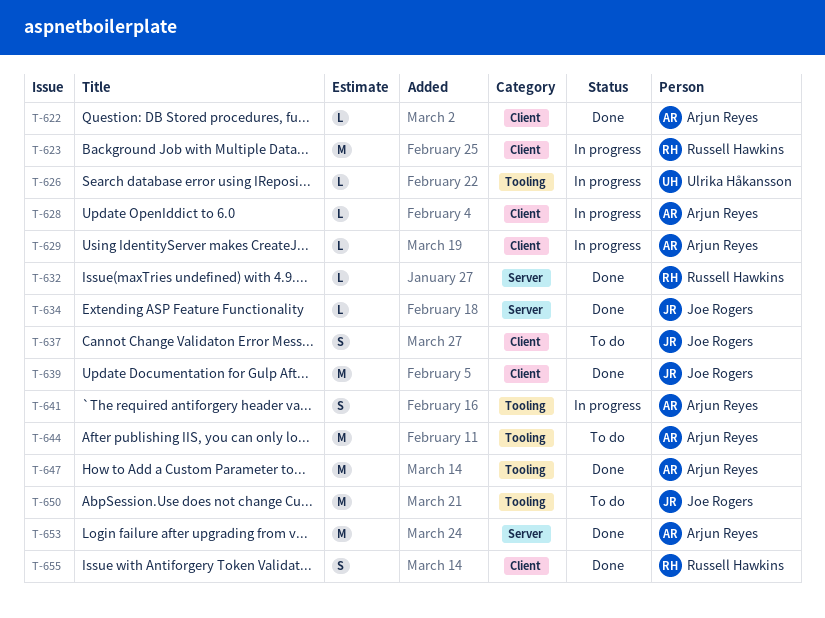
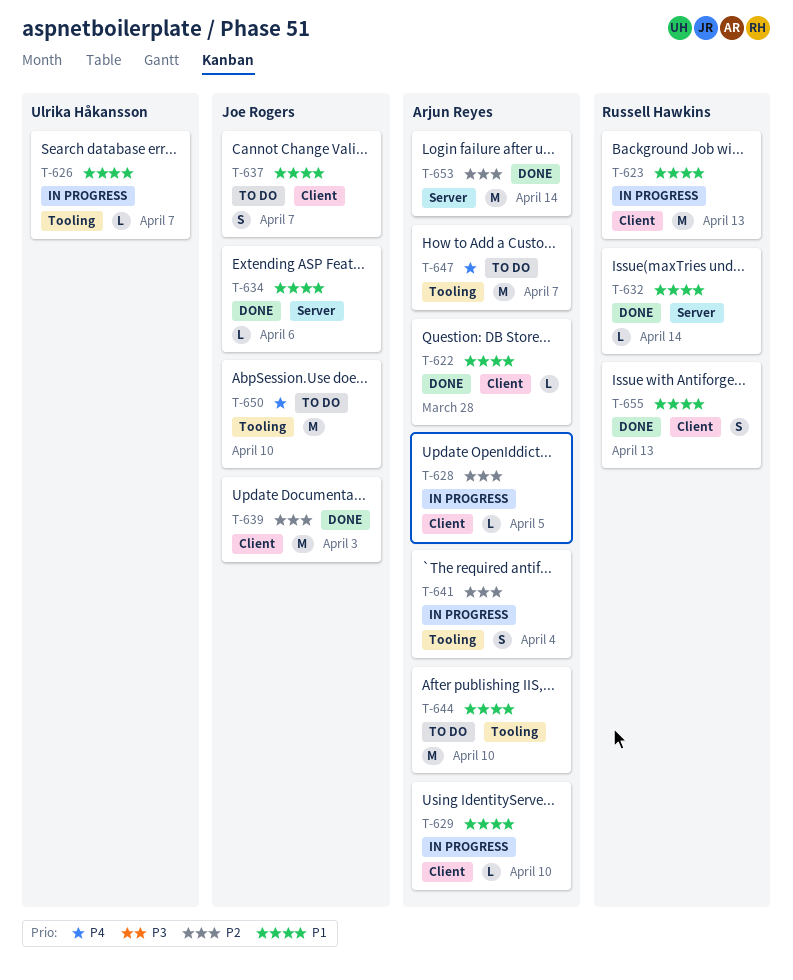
T-647, status: Done -> To do

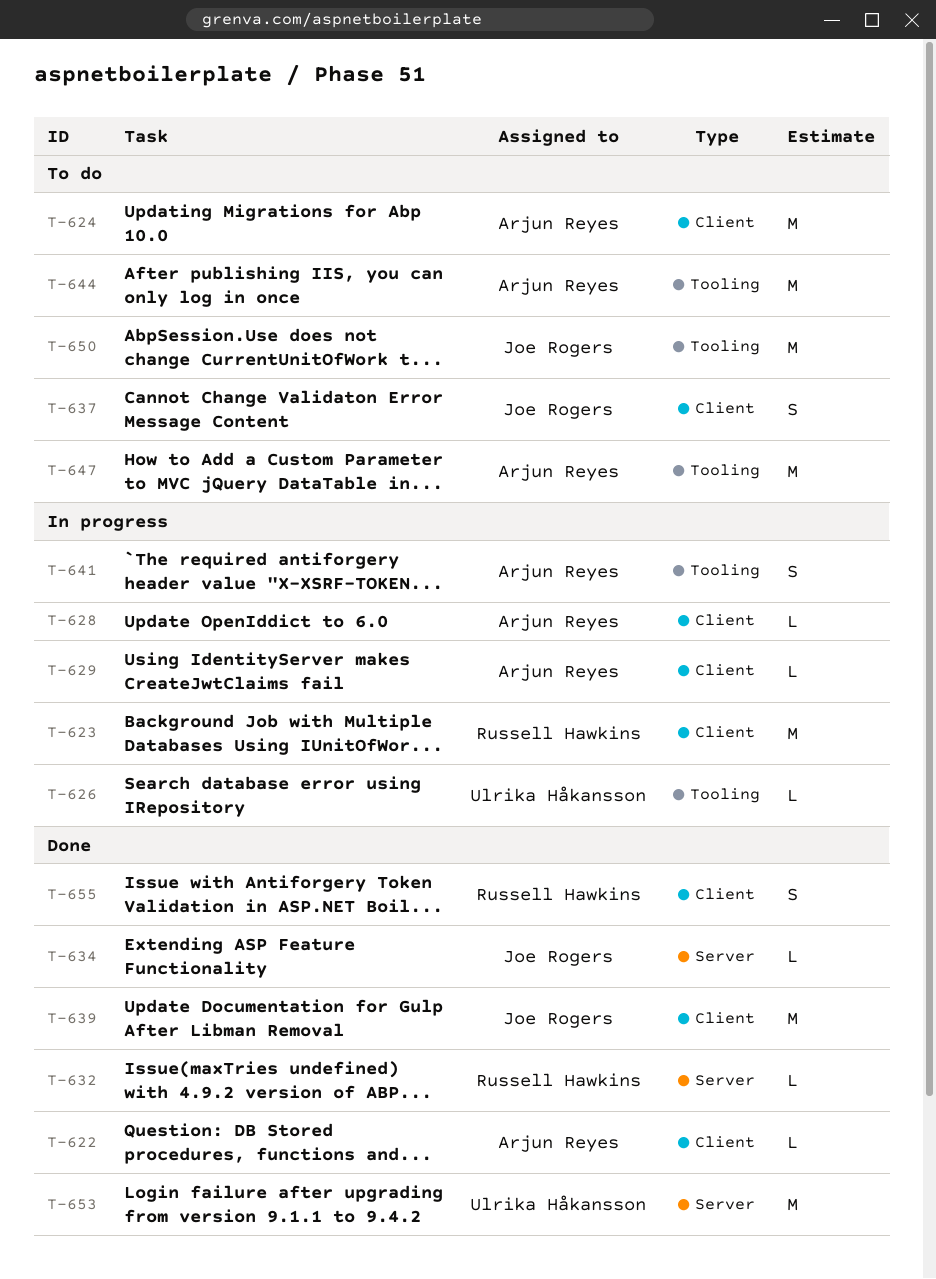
T-624: none -> present
T-653, owner: Arjun Reyes -> Ulrika Håkansson

